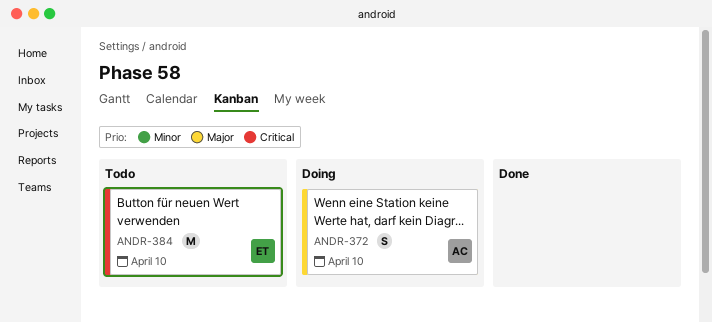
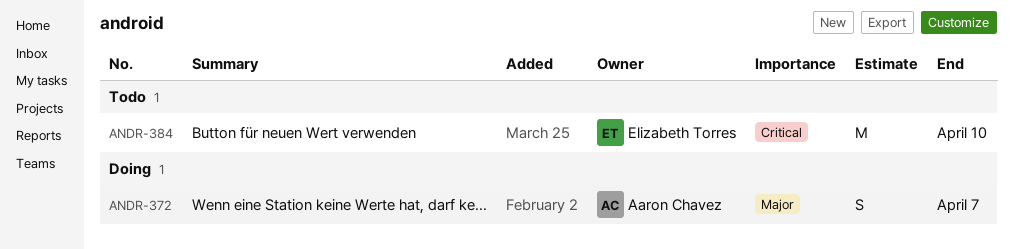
ANDR-372, due: Apr 10 -> Apr 7

